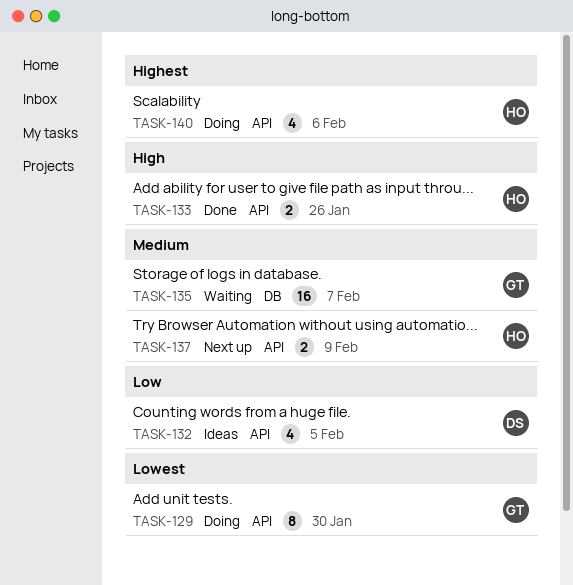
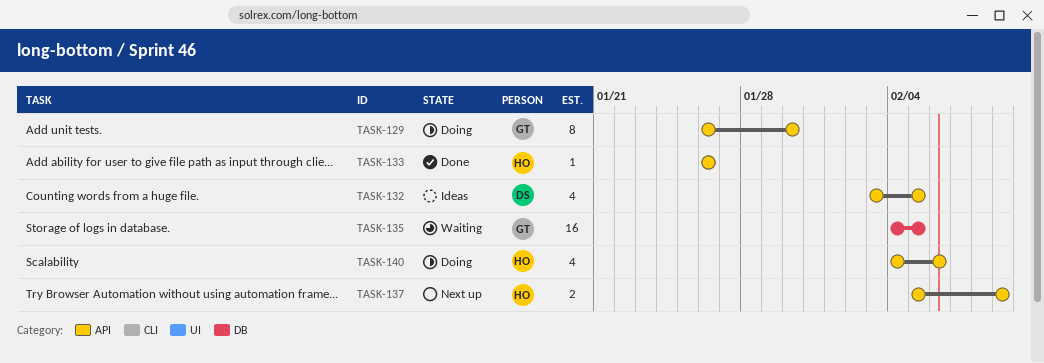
TASK-133, estimate: 2 -> 1
TASK-135, due: Feb 7 -> Feb 5

